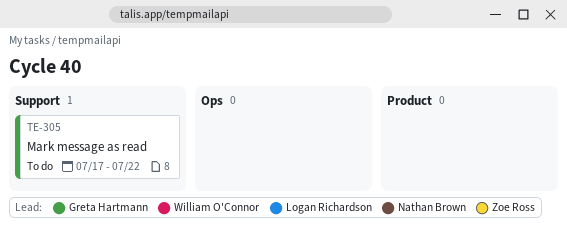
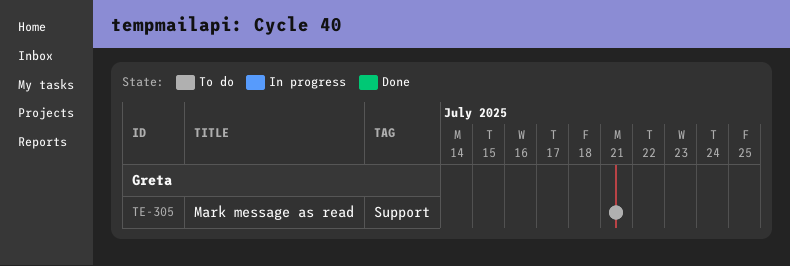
TE-305, start: Jul 17 -> Jul 21
TE-305, due: Jul 22 -> Jul 21

